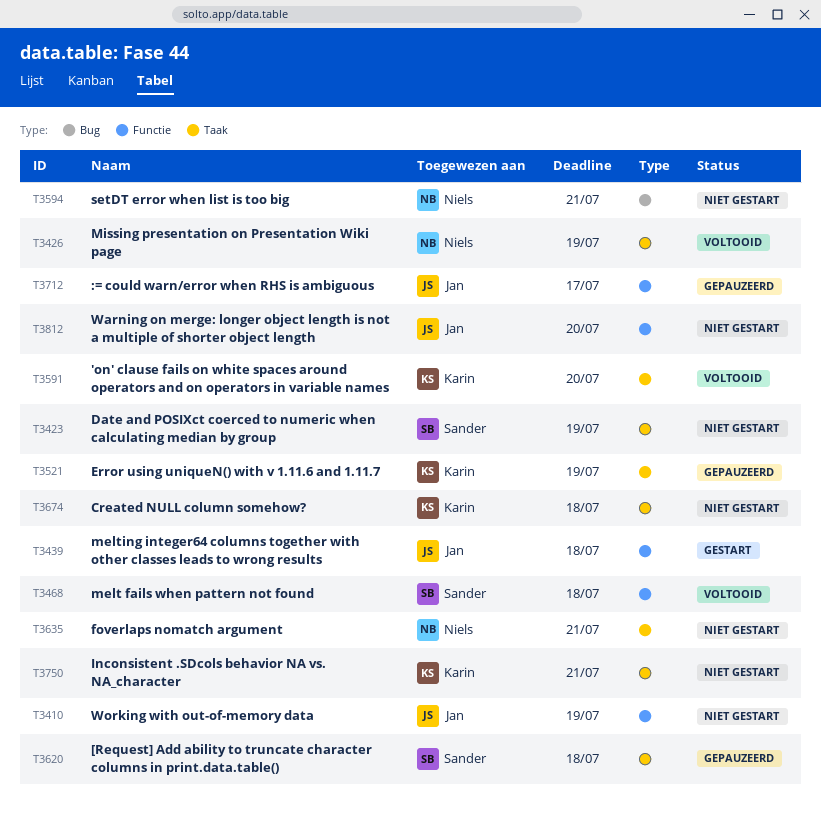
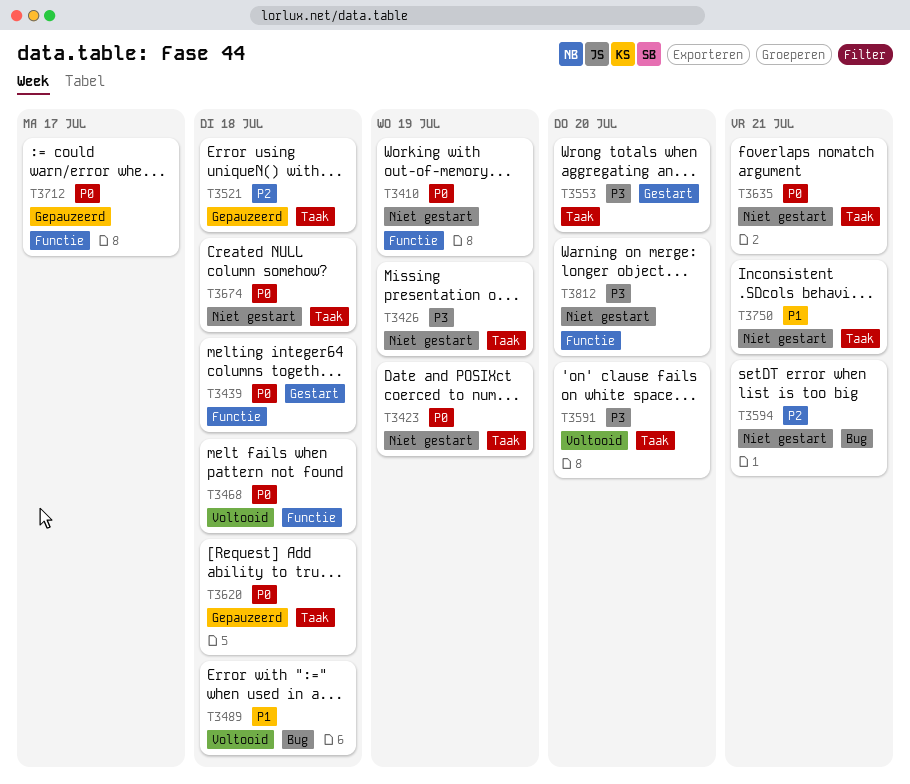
T3426, status: Voltooid -> Niet gestart
T3489: none -> present
T3521, due: Jul 19 -> Jul 18
T3553: none -> present

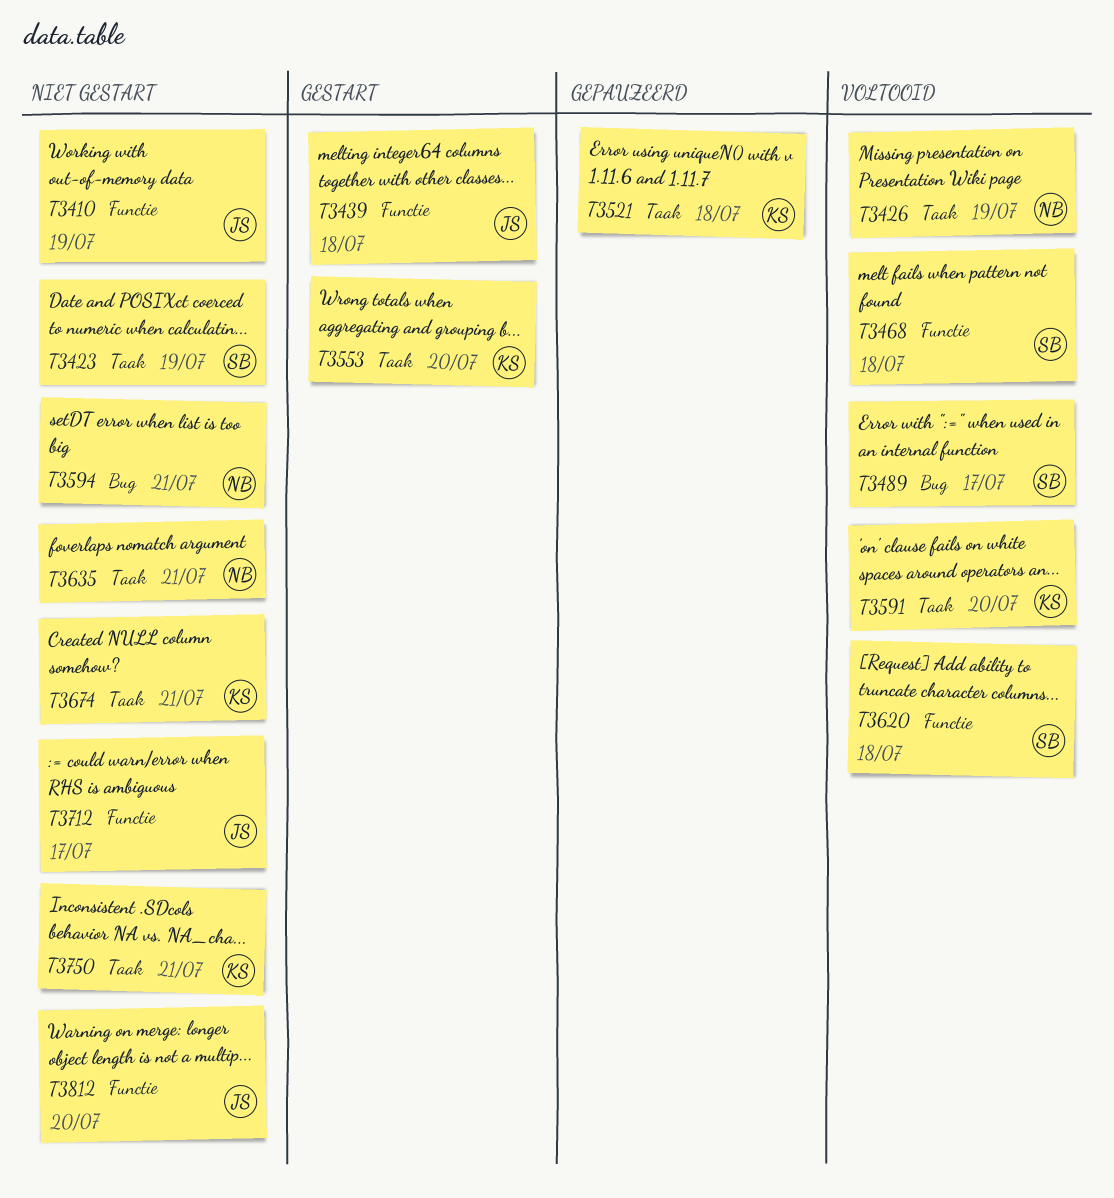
T3426, status: Niet gestart -> Voltooid
T3489, due: Jul 18 -> Jul 17
T3620, status: Gepauzeerd -> Voltooid
T3620, label: Taak -> Functie
T3674, due: Jul 18 -> Jul 21
T3712, status: Gepauzeerd -> Niet gestart

